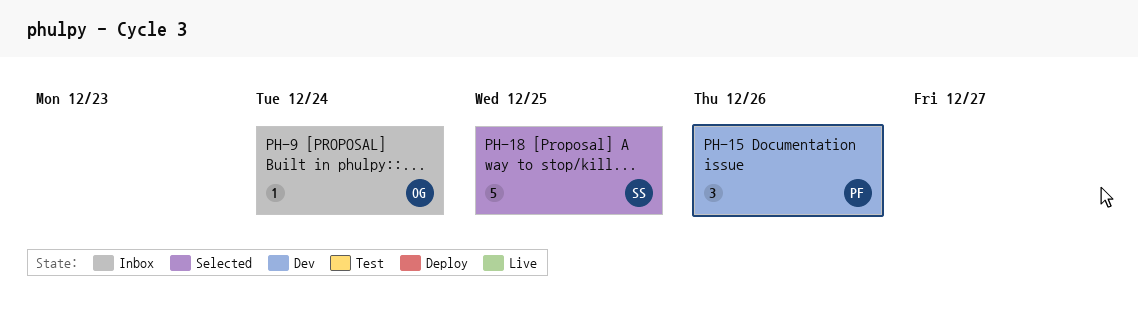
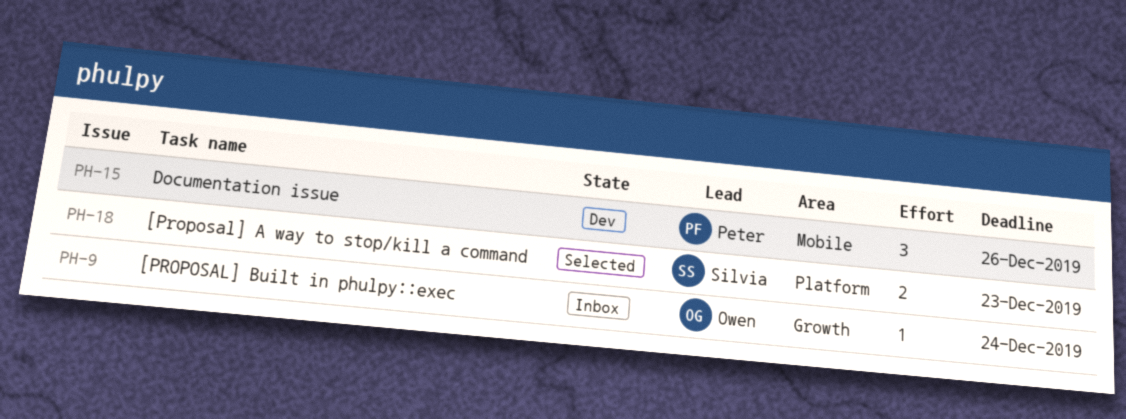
PH-18, estimate: 5 -> 2
PH-18, due: Dec 25 -> Dec 23

